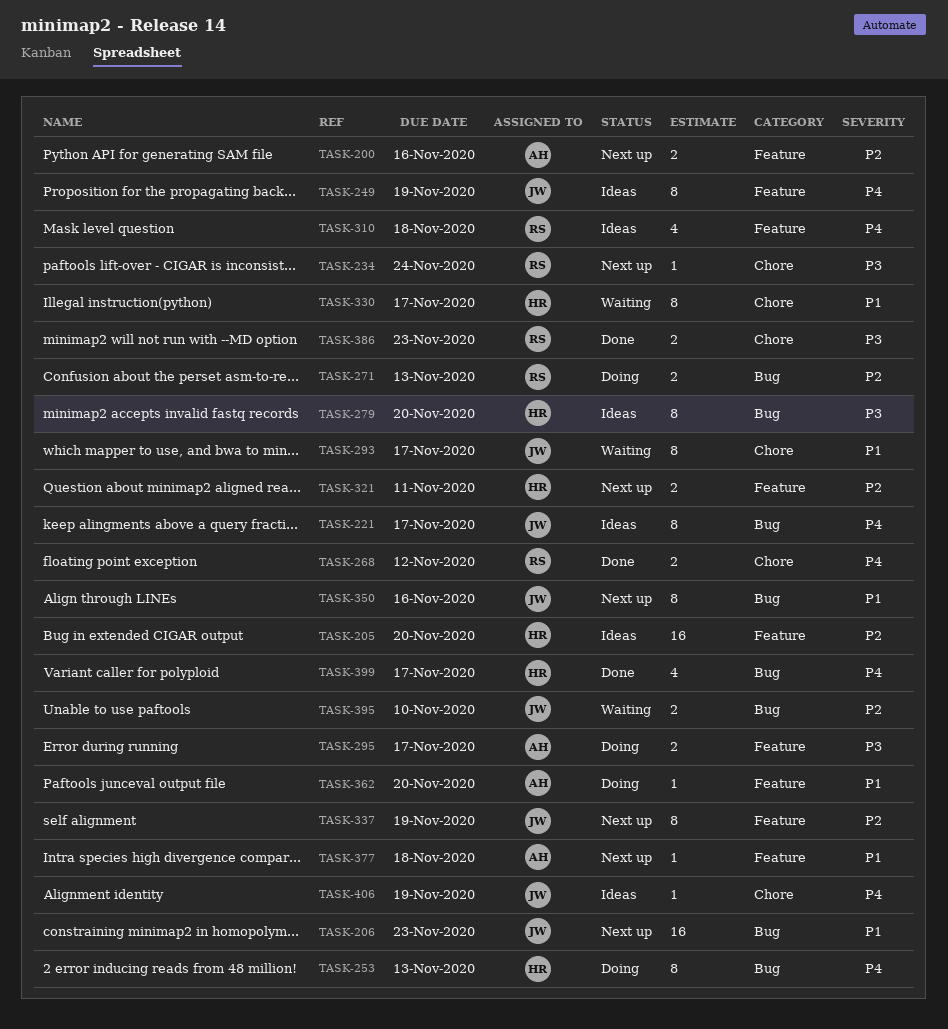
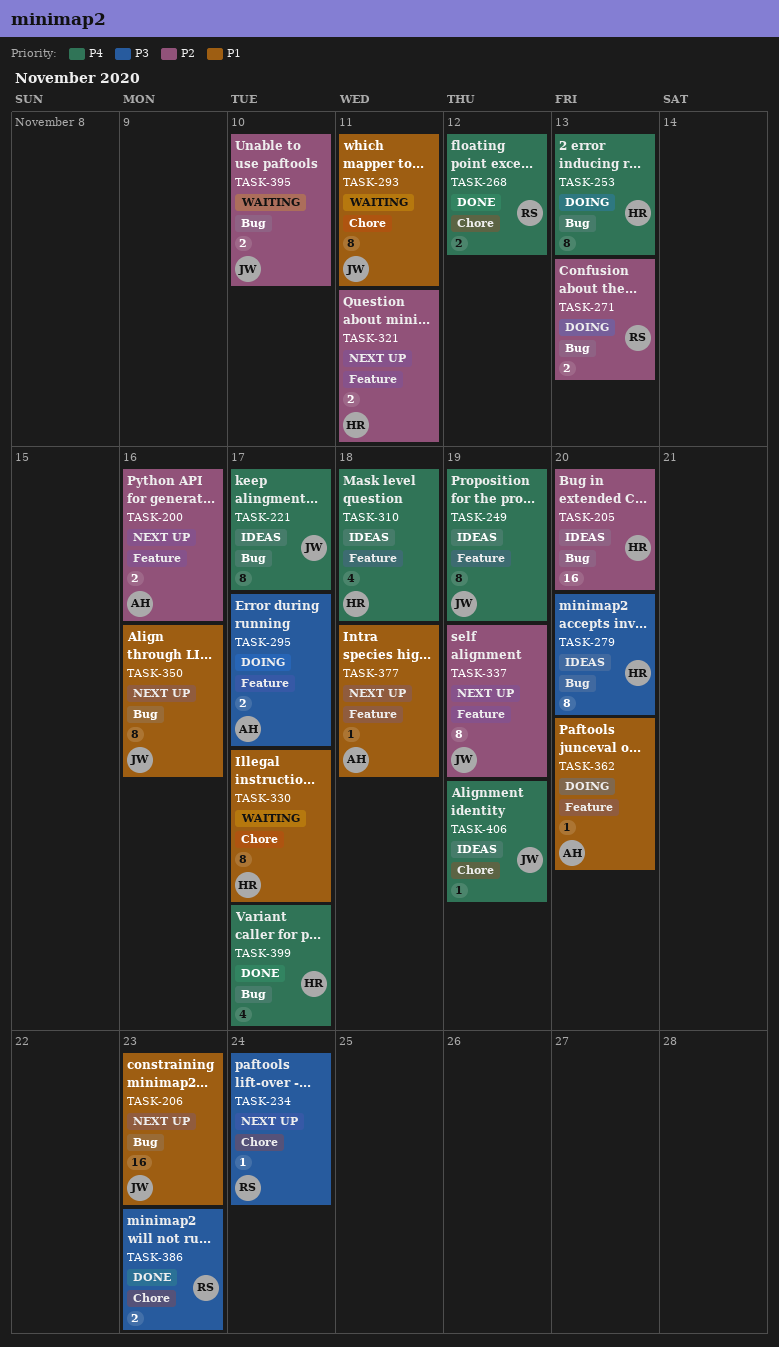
TASK-205, label: Feature -> Bug
TASK-293, due: Nov 17 -> Nov 11
TASK-310, owner: RS -> HR

